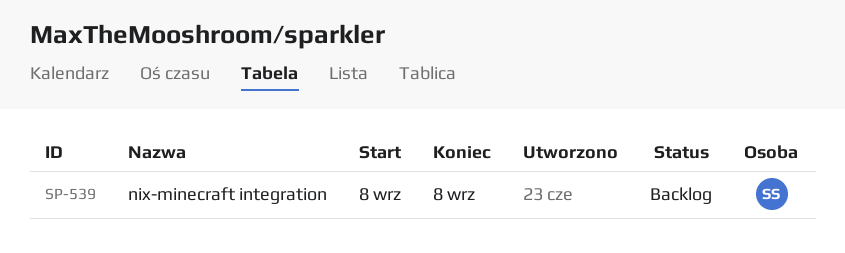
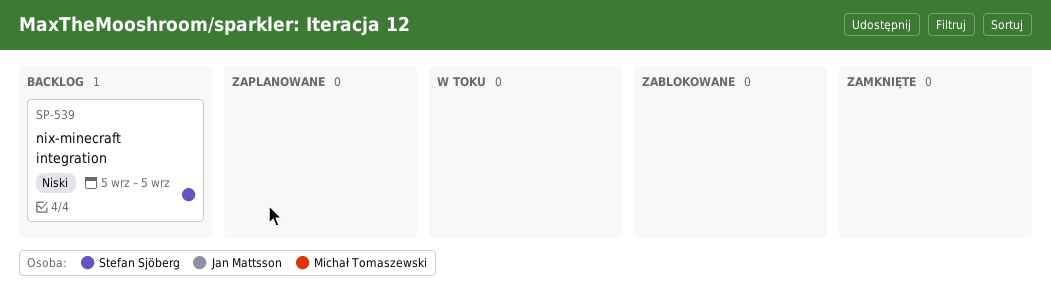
SP-539, start: Sep 8 -> Sep 5
SP-539, due: Sep 8 -> Sep 5

